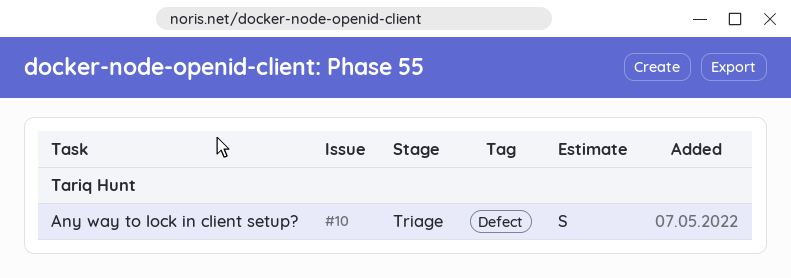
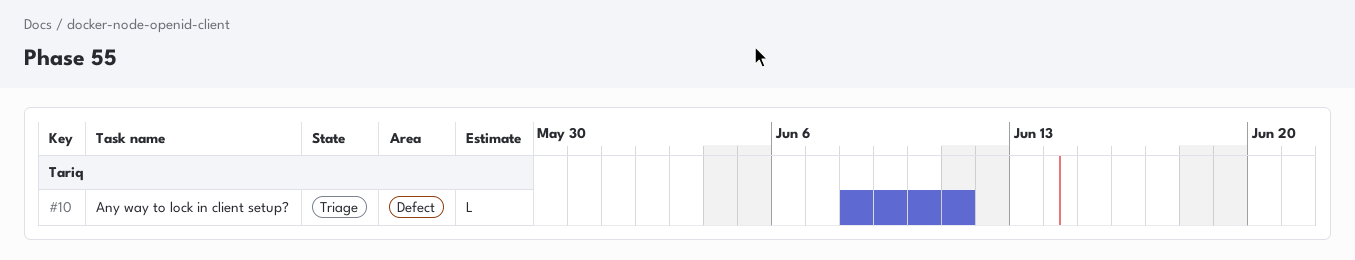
#10, estimate: S -> L

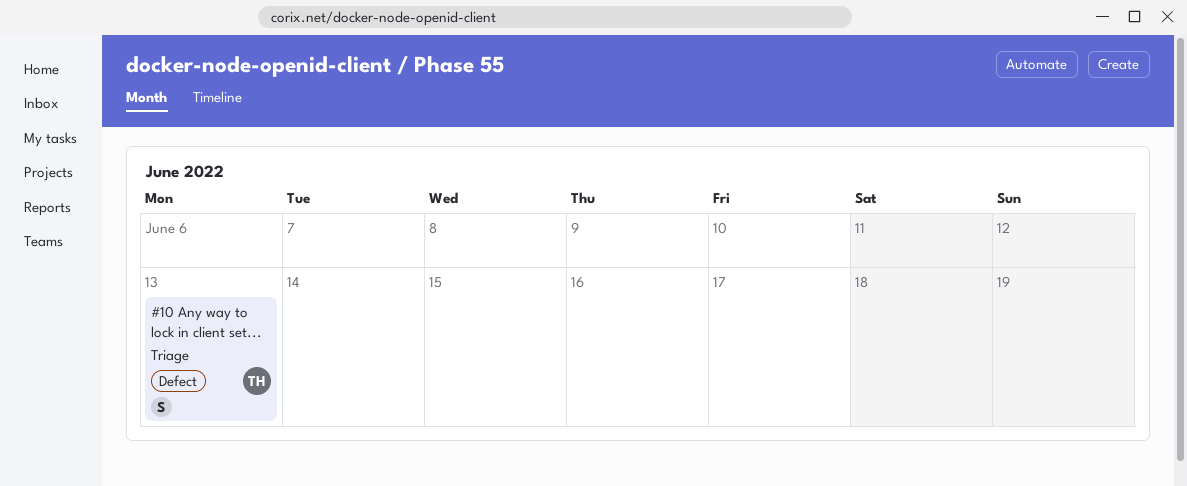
#10, estimate: L -> S
#10, due: Jun 11 -> Jun 13

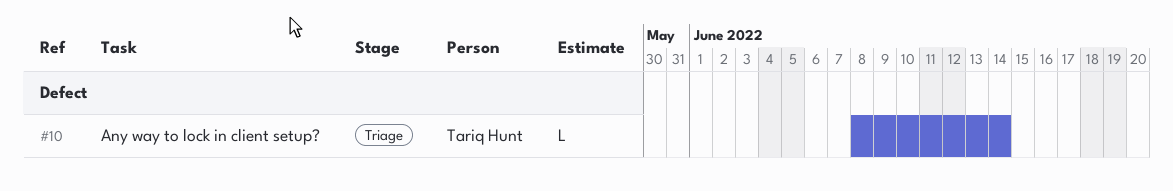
#10, estimate: S -> L
#10, due: Jun 13 -> Jun 14

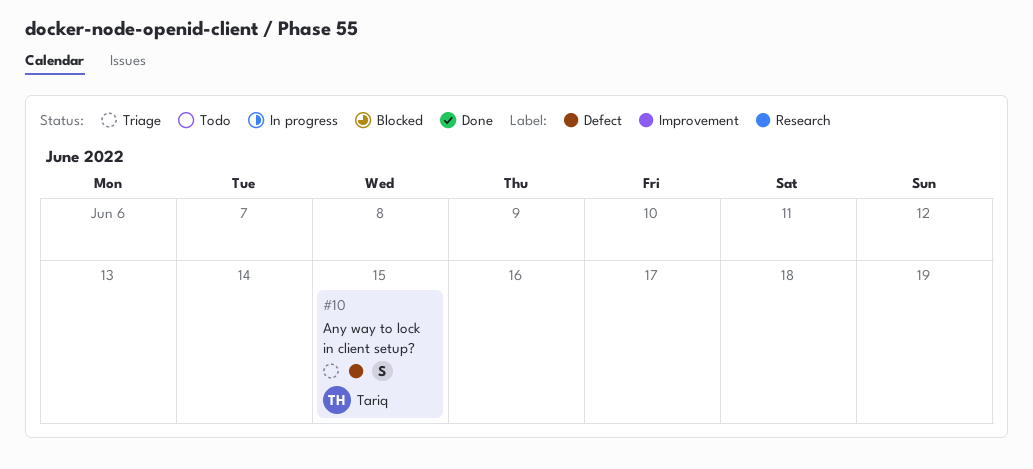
#10, estimate: L -> S
#10, due: Jun 14 -> Jun 15

